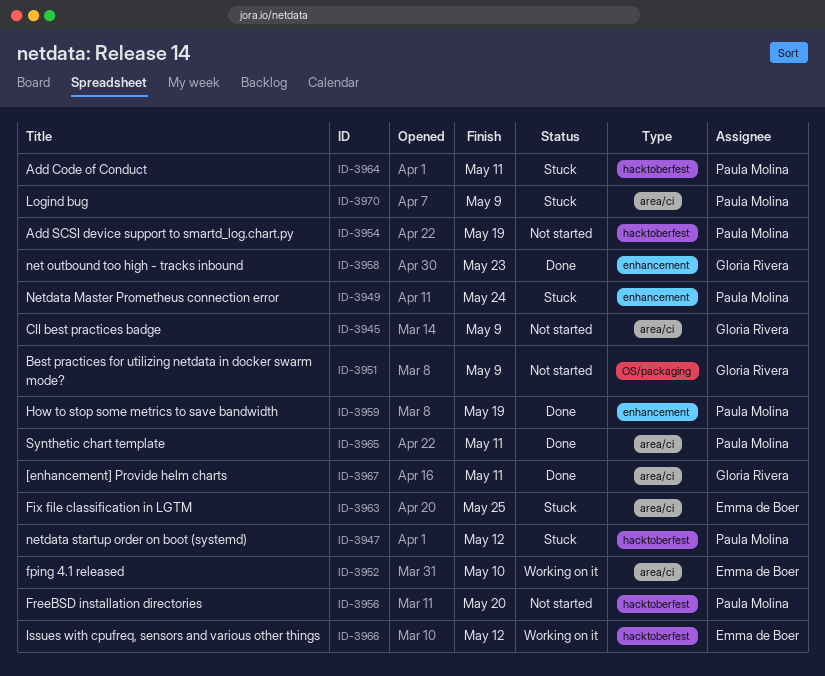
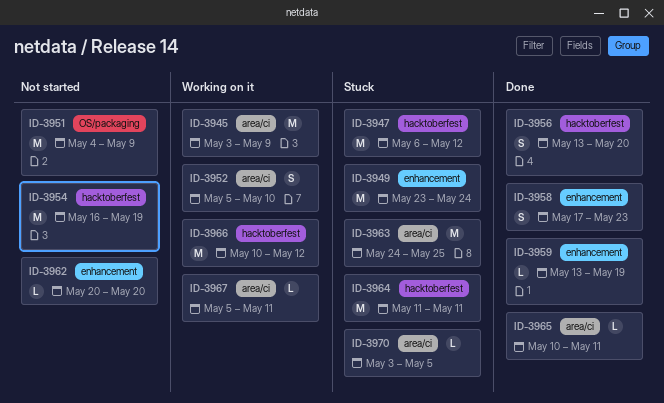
ID-3945, status: Not started -> Working on it
ID-3956, status: Not started -> Done
ID-3962: none -> present
ID-3967, status: Done -> Working on it
ID-3970, due: May 9 -> May 5

